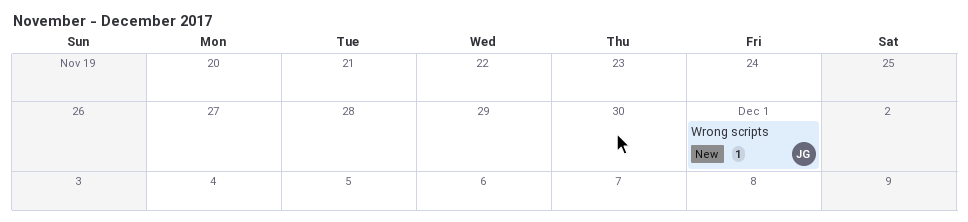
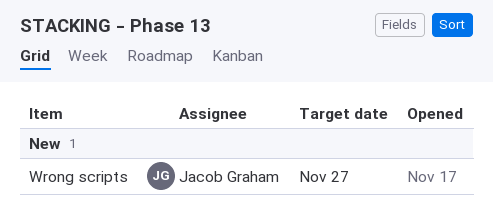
Wrong scripts, due: Dec 1 -> Nov 27

